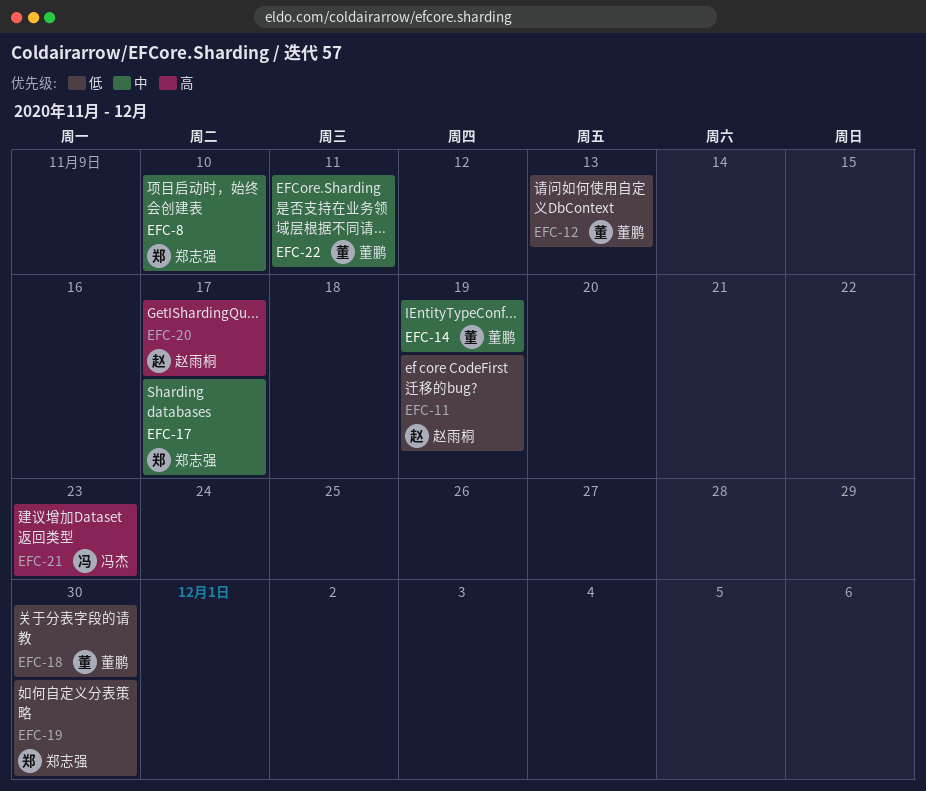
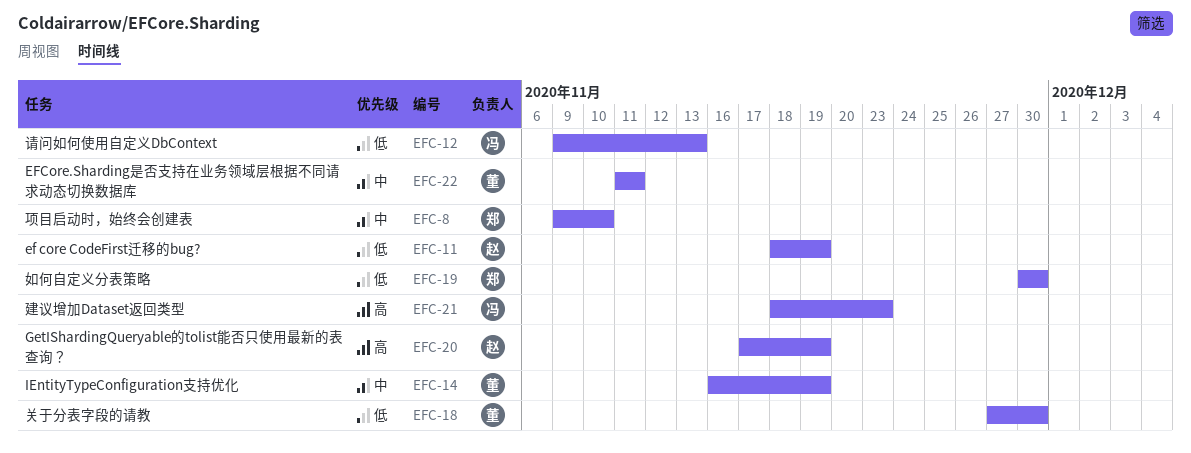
EFC-12, owner: 董鹏 -> 冯杰
EFC-17: present -> none
EFC-20, due: Nov 17 -> Nov 19

